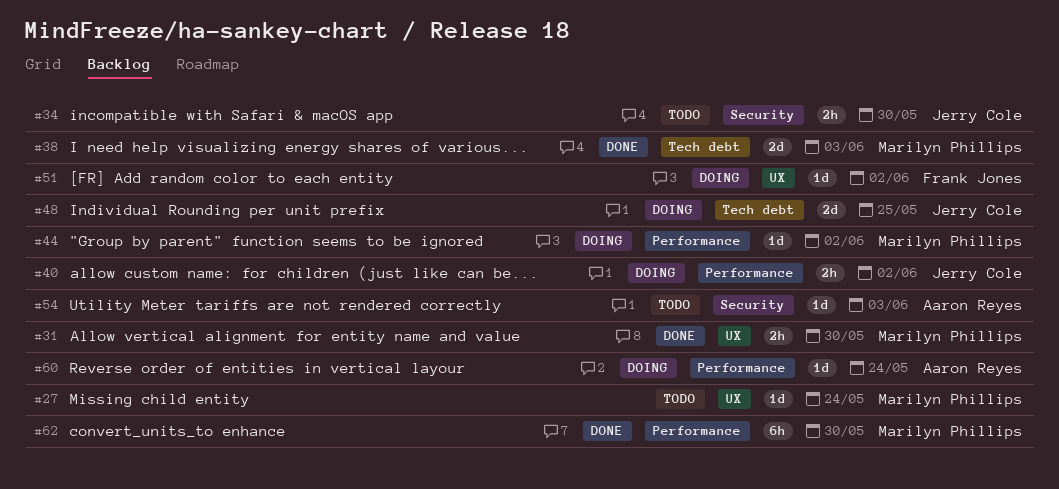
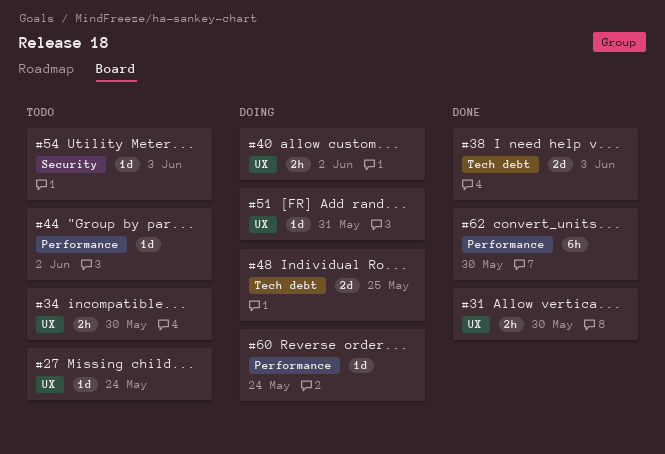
#34, label: Security -> UX
#40, label: Performance -> UX
#44, status: Doing -> Todo
#51, due: Jun 2 -> May 31

